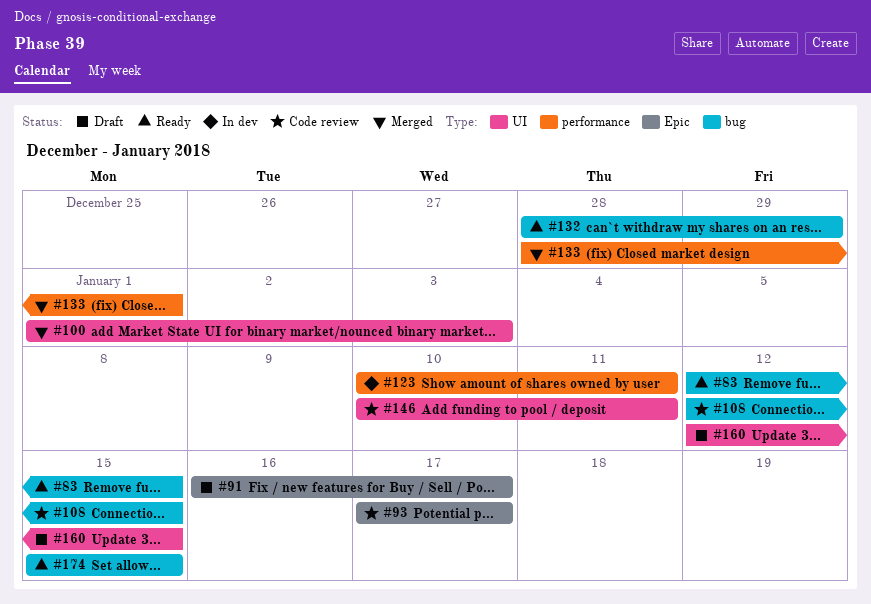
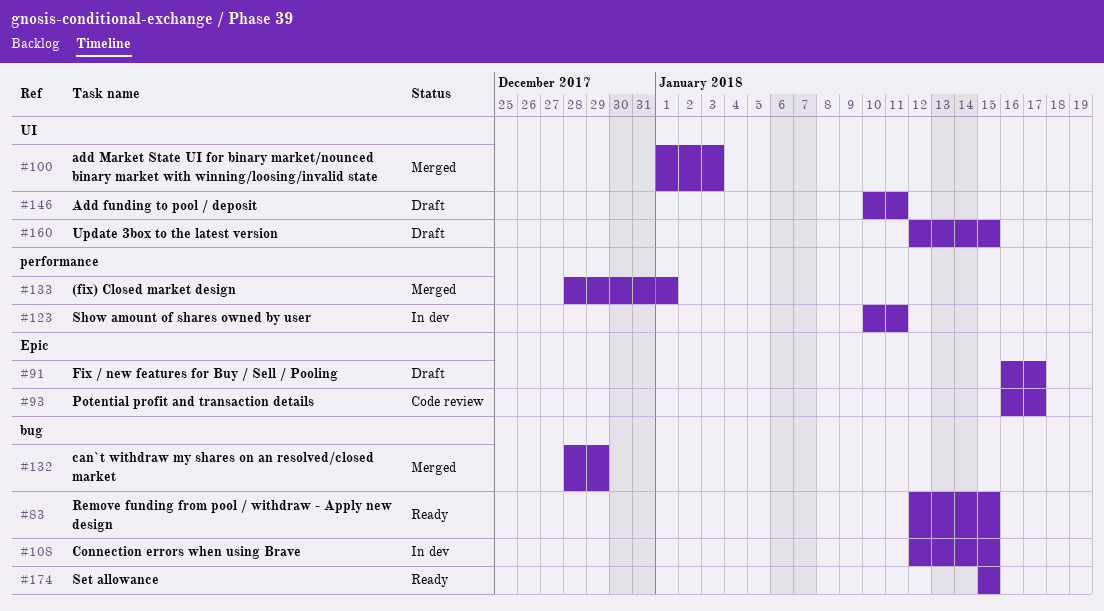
#93, start: Jan 17 -> Jan 16
#108, status: Code review -> In dev
#132, status: Ready -> Merged
#146, status: Code review -> Draft

